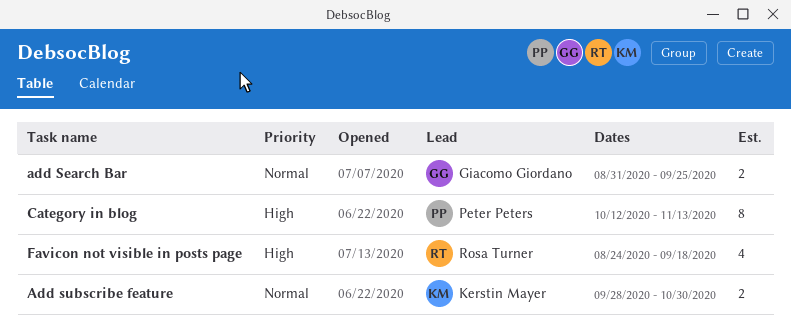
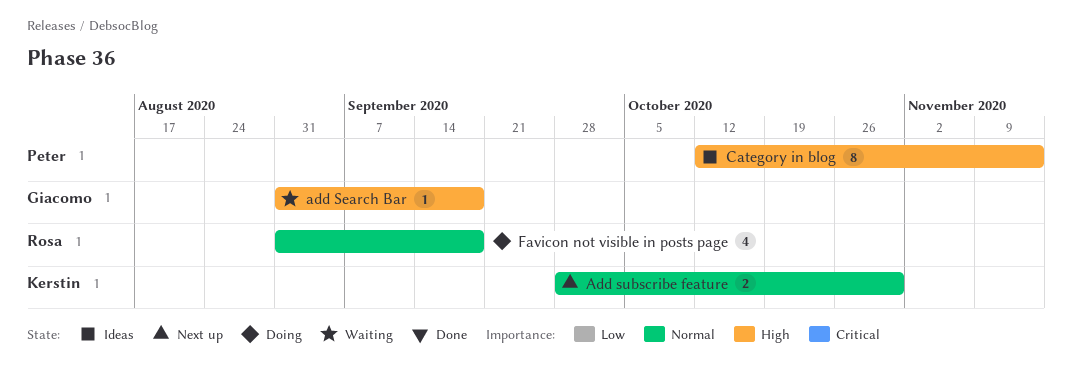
add Search Bar, priority: Normal -> High
add Search Bar, estimate: 2 -> 1
add Search Bar, due: Sep 25 -> Sep 18
Favicon not visible in posts page, priority: High -> Normal
Favicon not visible in posts page, start: Aug 24 -> Aug 31

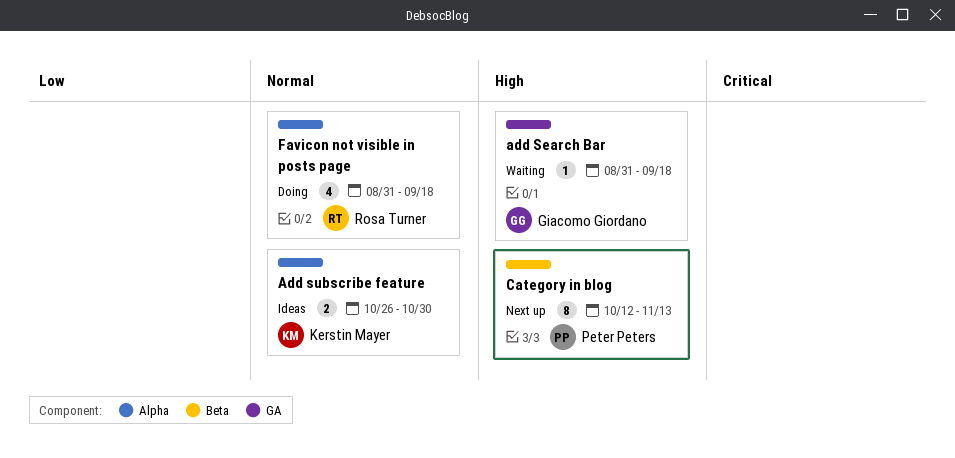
Add subscribe feature, status: Next up -> Ideas
Add subscribe feature, start: Sep 28 -> Oct 26
Category in blog, status: Ideas -> Next up

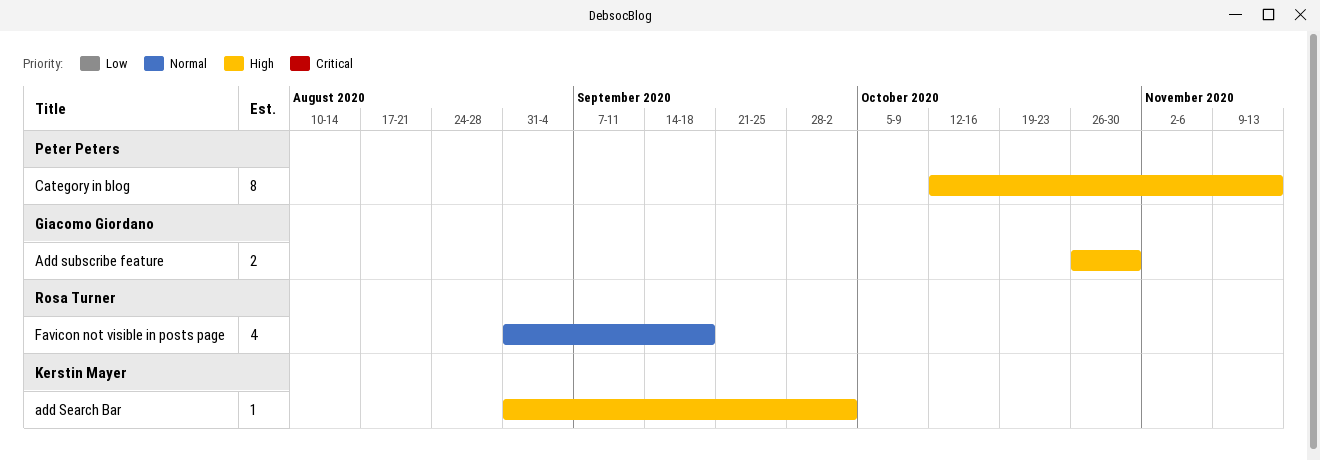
add Search Bar, owner: Giacomo Giordano -> Kerstin Mayer
add Search Bar, due: Sep 18 -> Oct 2
Add subscribe feature, owner: Kerstin Mayer -> Giacomo Giordano
Add subscribe feature, priority: Normal -> High

